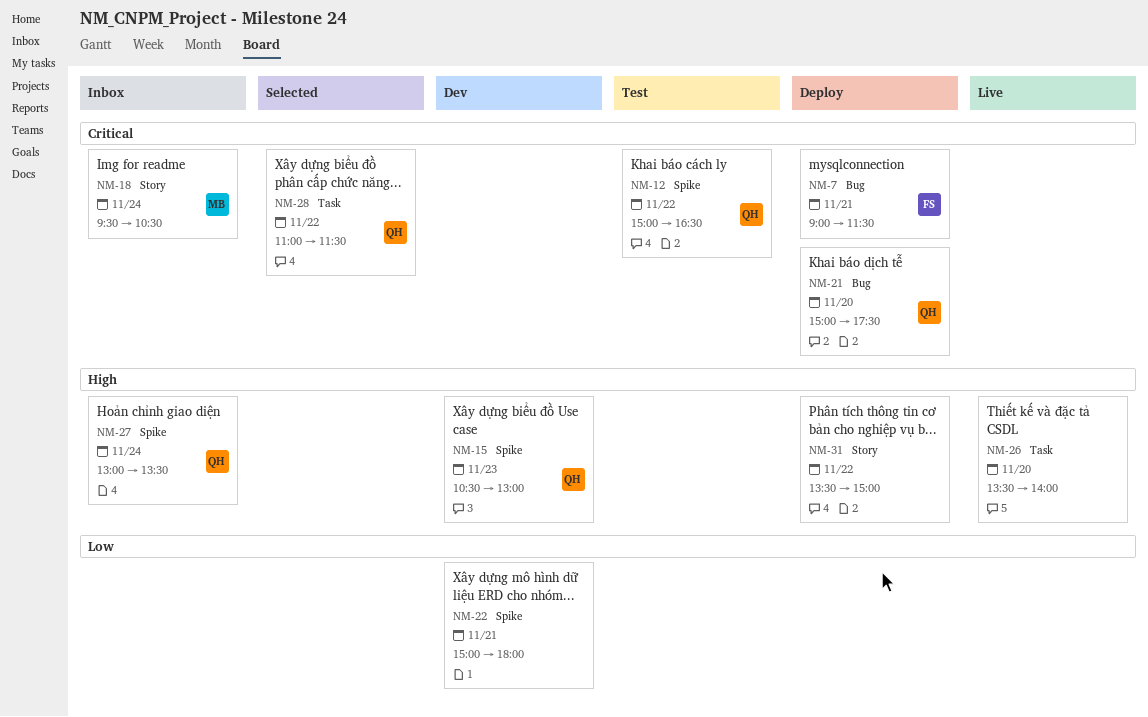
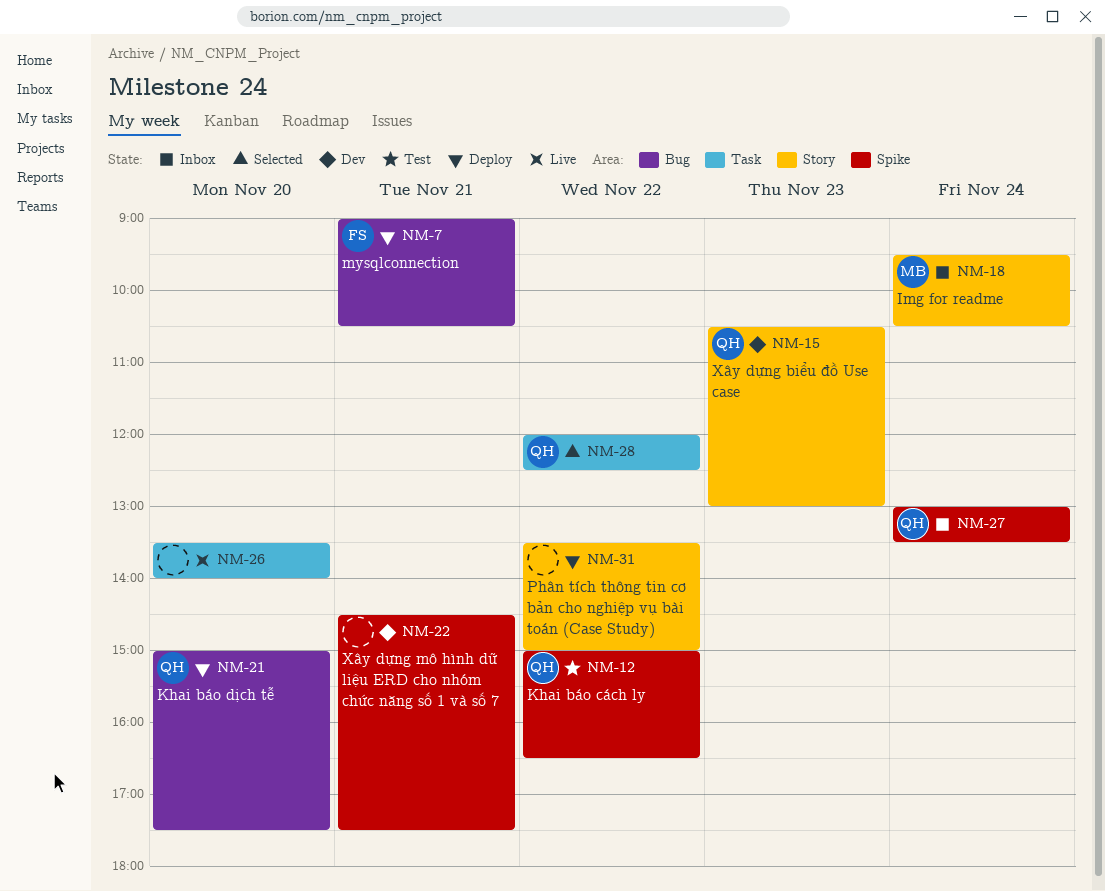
NM-7, ends: 11:30 -> 10:30
NM-15, label: Spike -> Story
NM-22, begins: 15:00 -> 14:30
NM-22, ends: 18:00 -> 17:30
NM-28, begins: 11:00 -> 12:00
NM-28, ends: 11:30 -> 12:30

